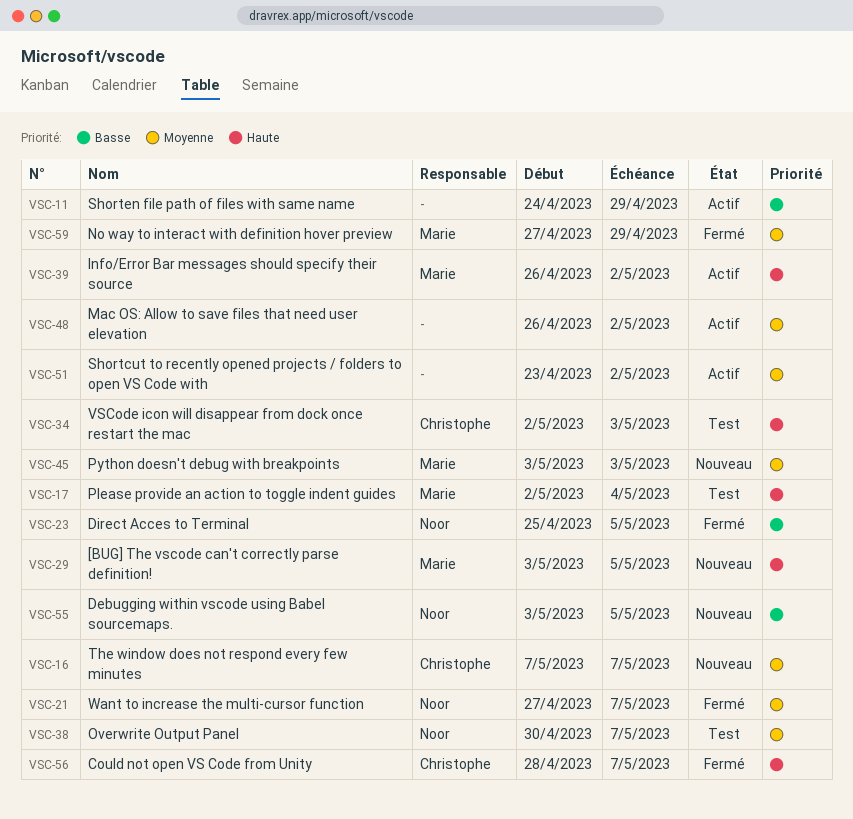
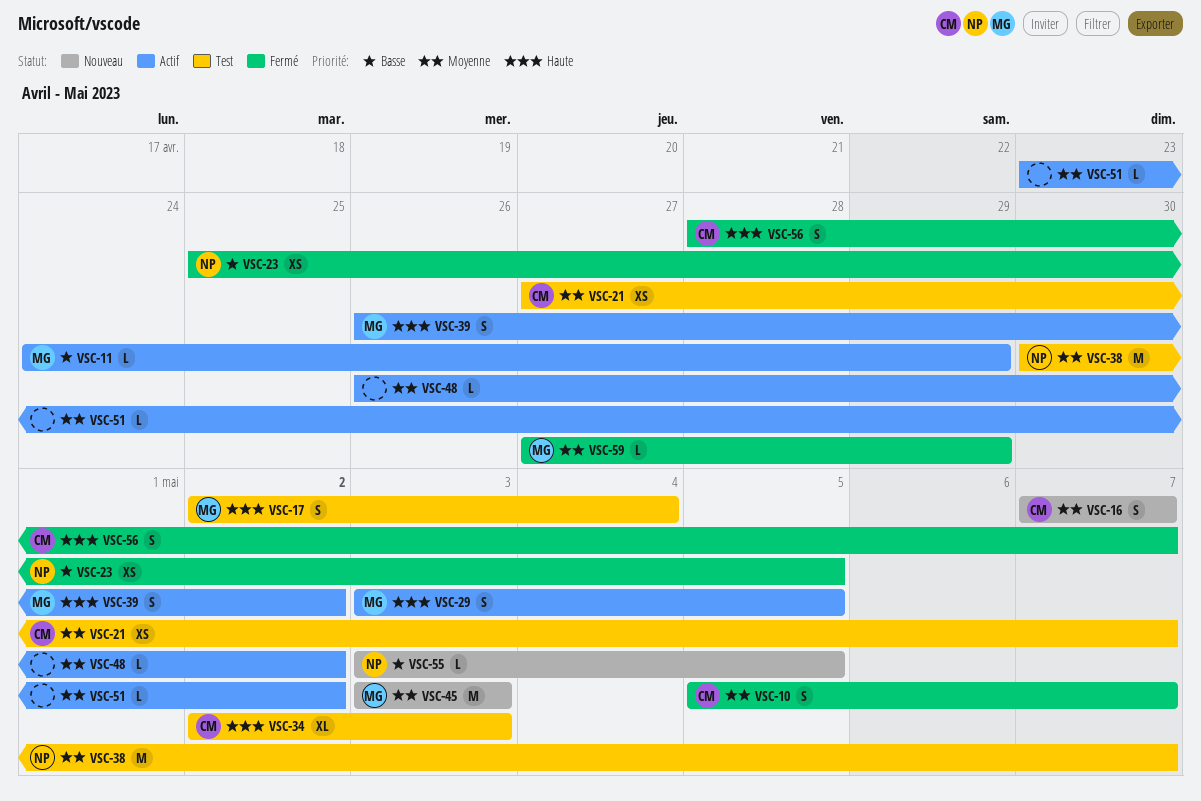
VSC-10: none -> present
VSC-11, owner: none -> Marie
VSC-21, status: Fermé -> Test
VSC-21, owner: Noor -> Christophe
VSC-29, status: Nouveau -> Actif

